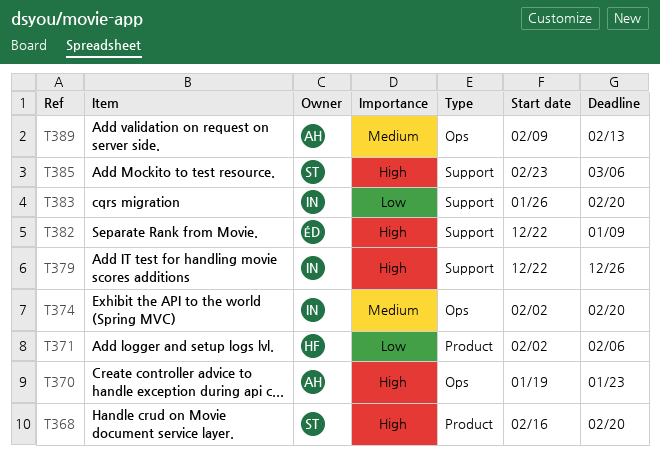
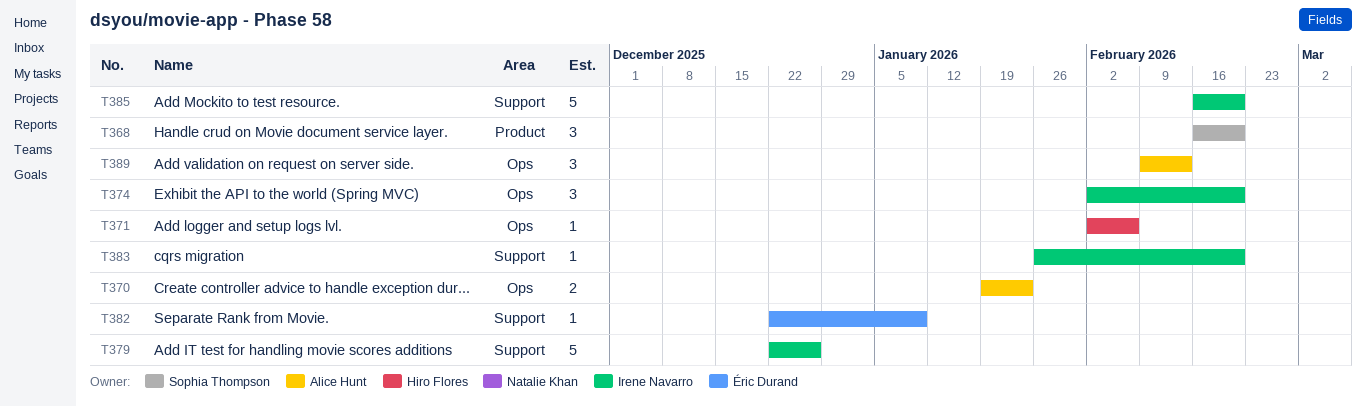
T371, label: Product -> Ops
T385, owner: Sophia Thompson -> Irene Navarro
T385, start: Feb 23 -> Feb 16
T385, due: Mar 6 -> Feb 20

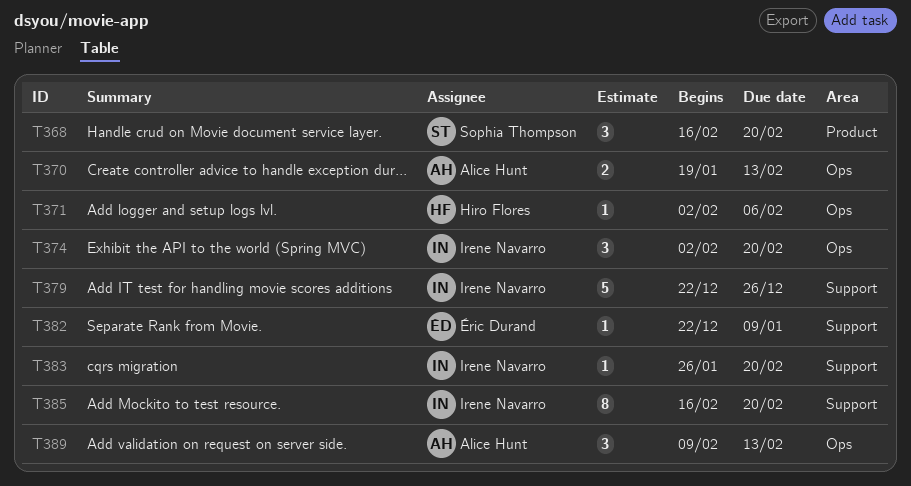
T370, due: Jan 23 -> Feb 13
T385, estimate: 5 -> 8

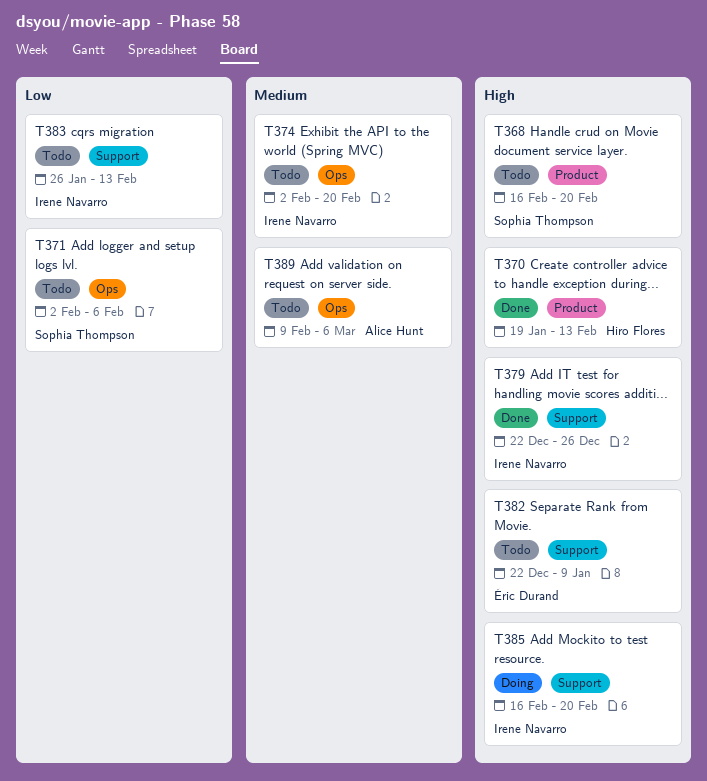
T370, owner: Alice Hunt -> Hiro Flores
T370, label: Ops -> Product
T371, owner: Hiro Flores -> Sophia Thompson
T383, due: Feb 20 -> Feb 13
T389, due: Feb 13 -> Mar 6

